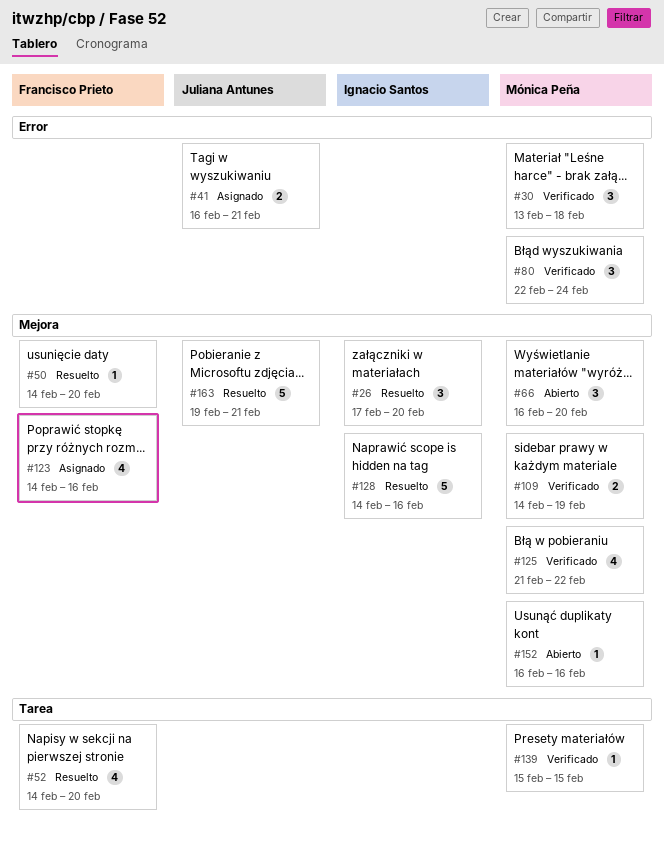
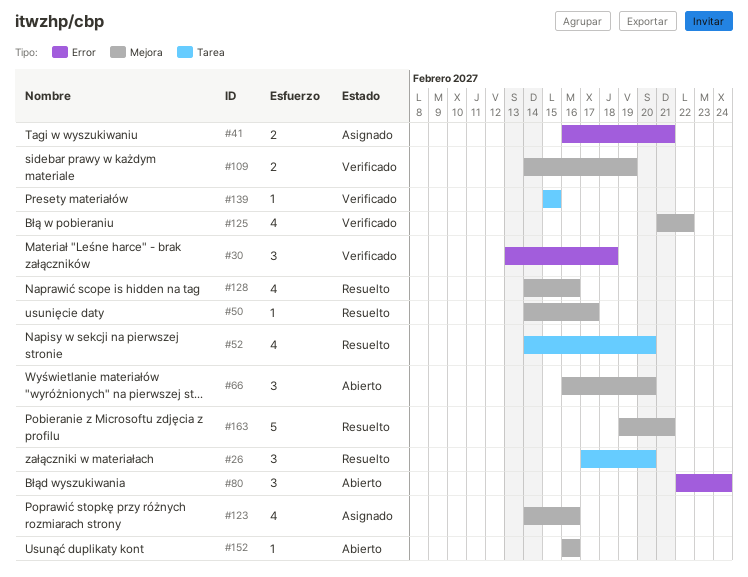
#26, label: Mejora -> Tarea
#50, due: Feb 20 -> Feb 17
#80, status: Verificado -> Abierto
#128, estimate: 5 -> 4

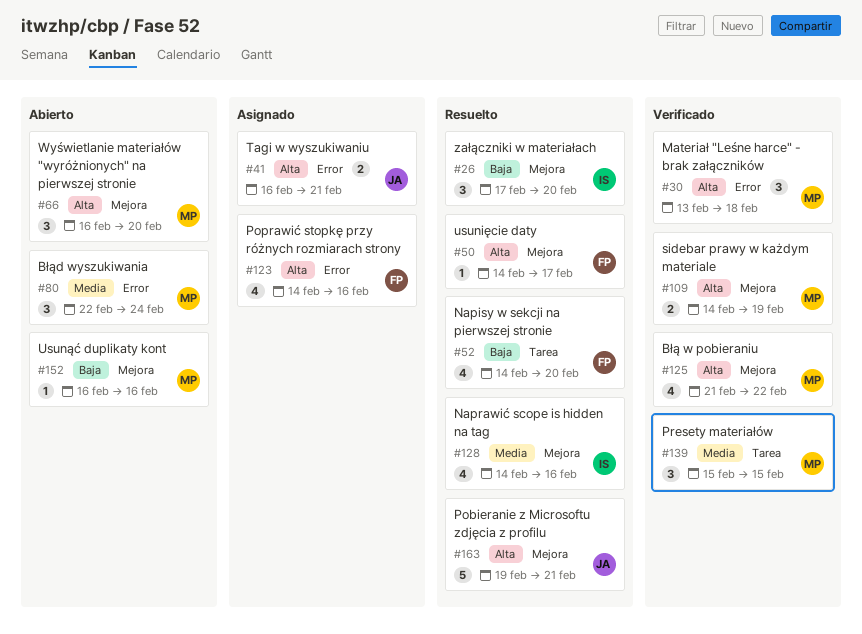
#26, label: Tarea -> Mejora
#123, label: Mejora -> Error
#139, estimate: 1 -> 3

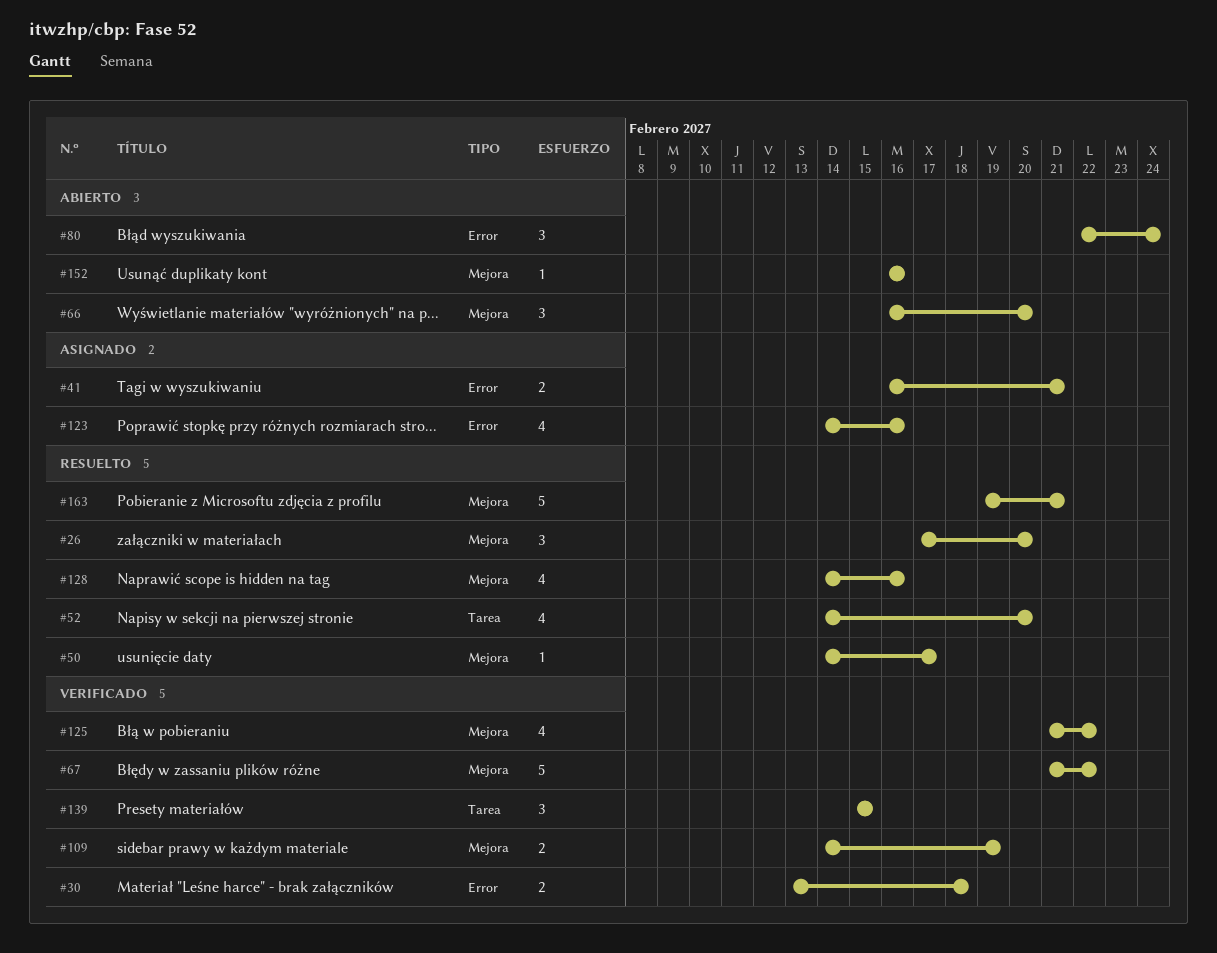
#30, estimate: 3 -> 2
#67: none -> present

